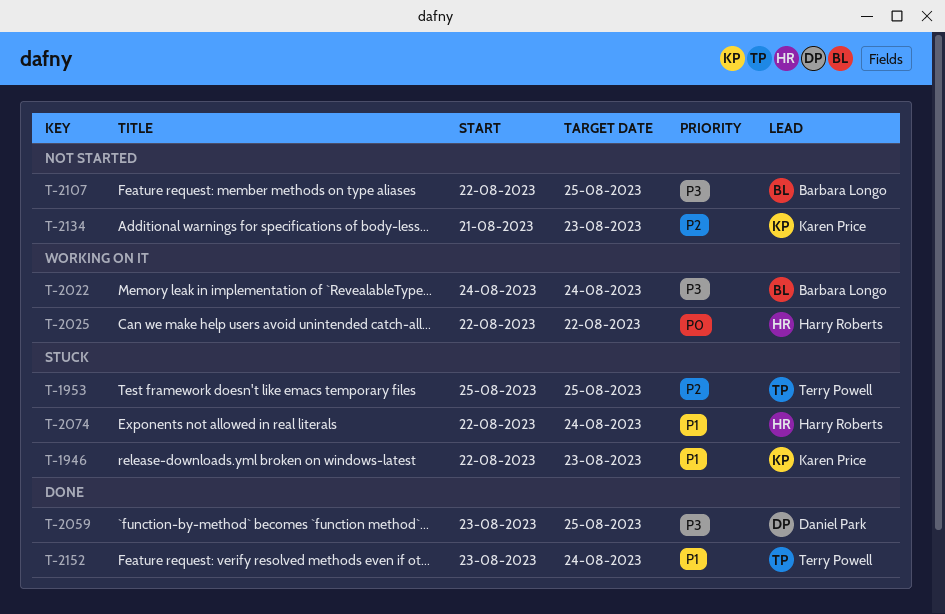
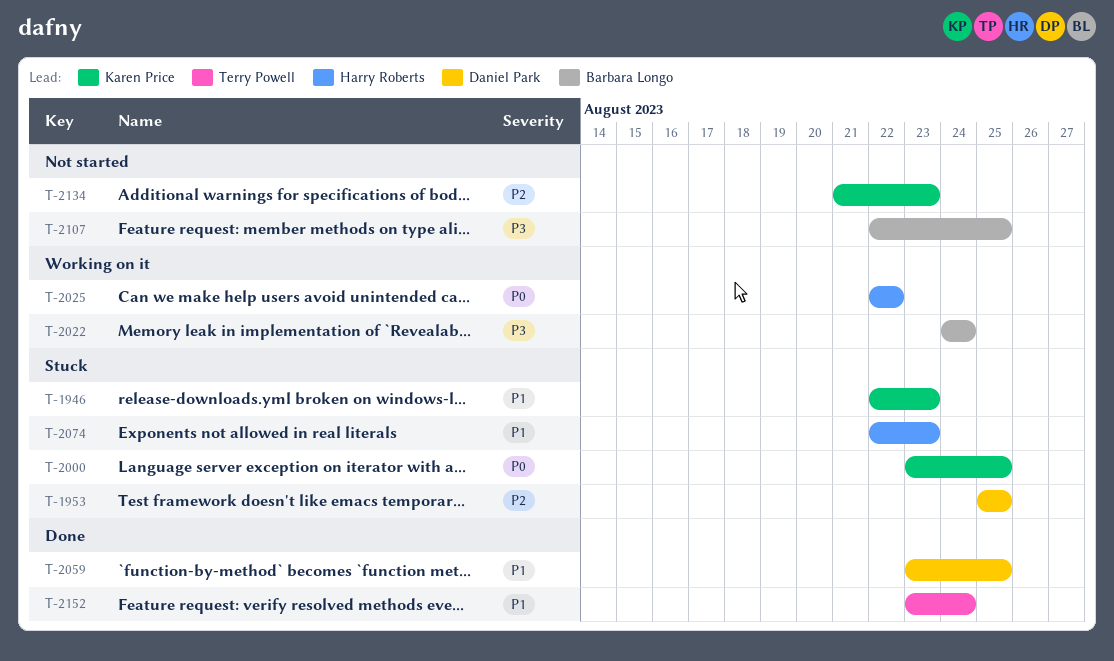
T-1953, owner: Terry Powell -> Daniel Park
T-2000: none -> present
T-2059, priority: P3 -> P1
T-2074, due: Aug 24 -> Aug 23

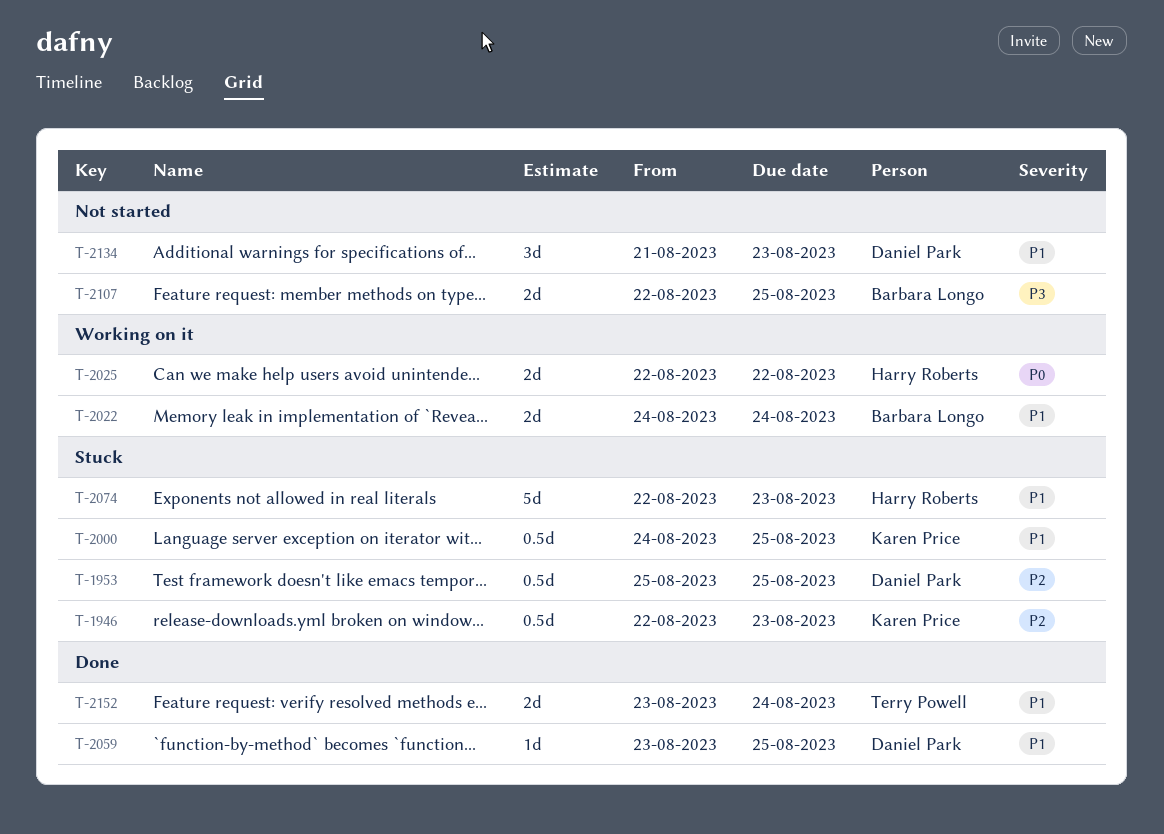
T-1946, priority: P1 -> P2
T-2000, priority: P0 -> P1
T-2000, start: Aug 23 -> Aug 24
T-2022, priority: P3 -> P1
T-2134, owner: Karen Price -> Daniel Park
T-2134, priority: P2 -> P1

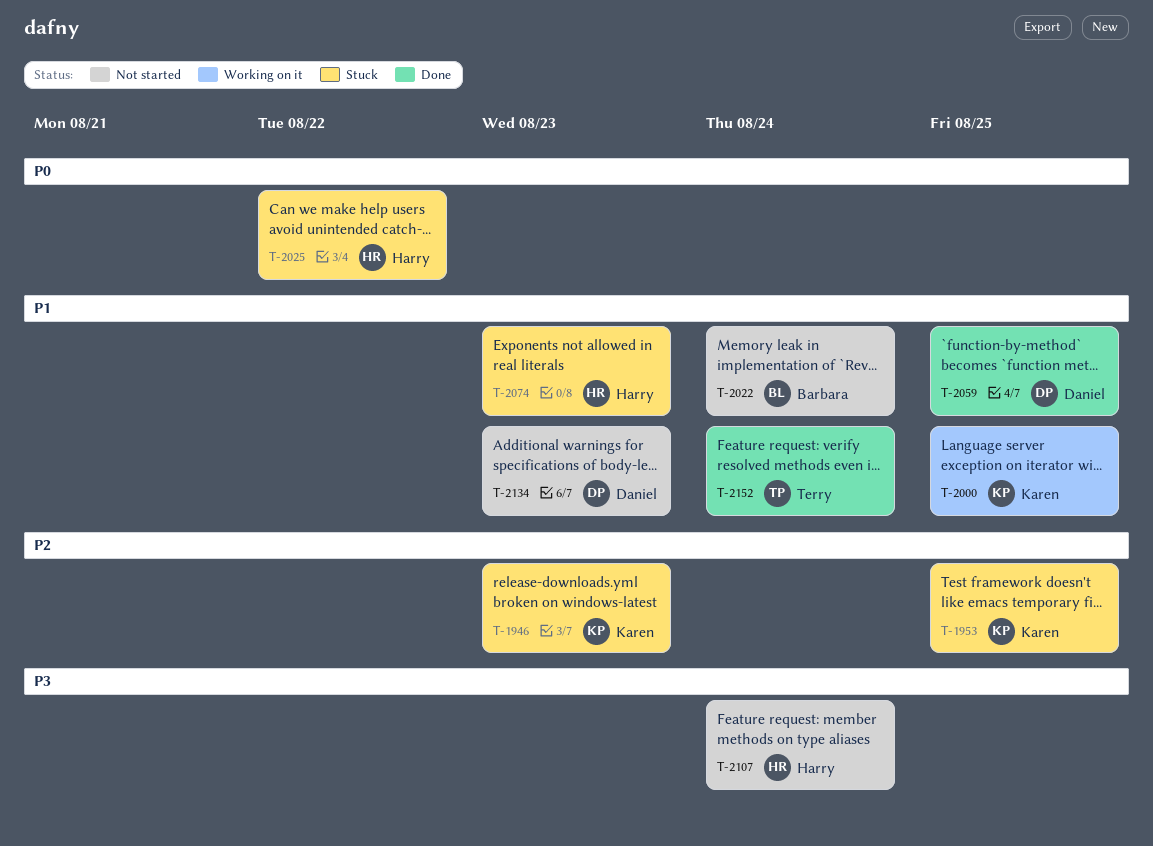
T-1953, owner: Daniel Park -> Karen Price
T-2000, status: Stuck -> Working on it
T-2022, status: Working on it -> Not started
T-2025, status: Working on it -> Stuck
T-2107, owner: Barbara Longo -> Harry Roberts
T-2107, due: Aug 25 -> Aug 24

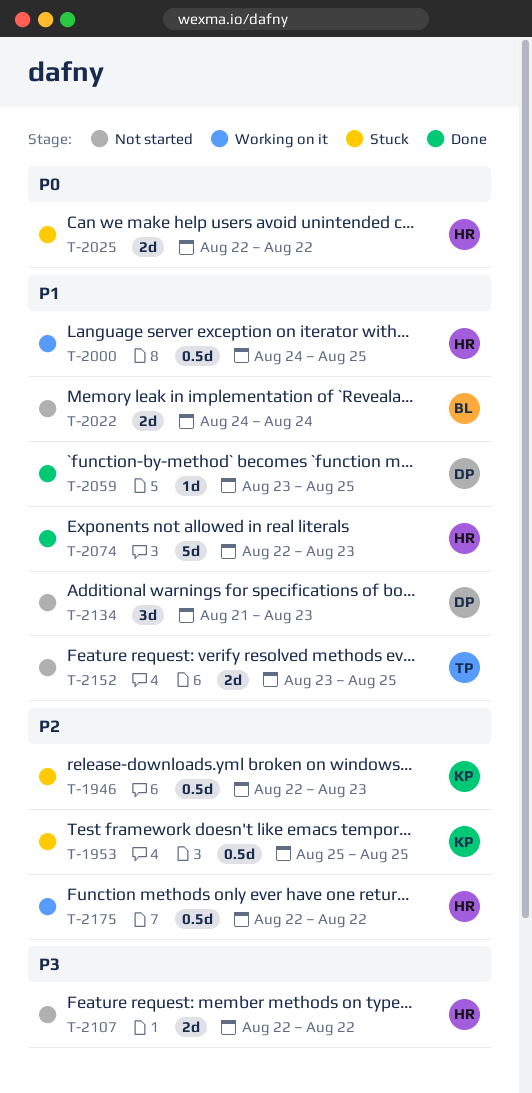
T-2000, owner: Karen -> Harry
T-2074, status: Stuck -> Done
T-2107, due: Aug 24 -> Aug 22
T-2152, status: Done -> Not started
T-2152, due: Aug 24 -> Aug 25
T-2175: none -> present

